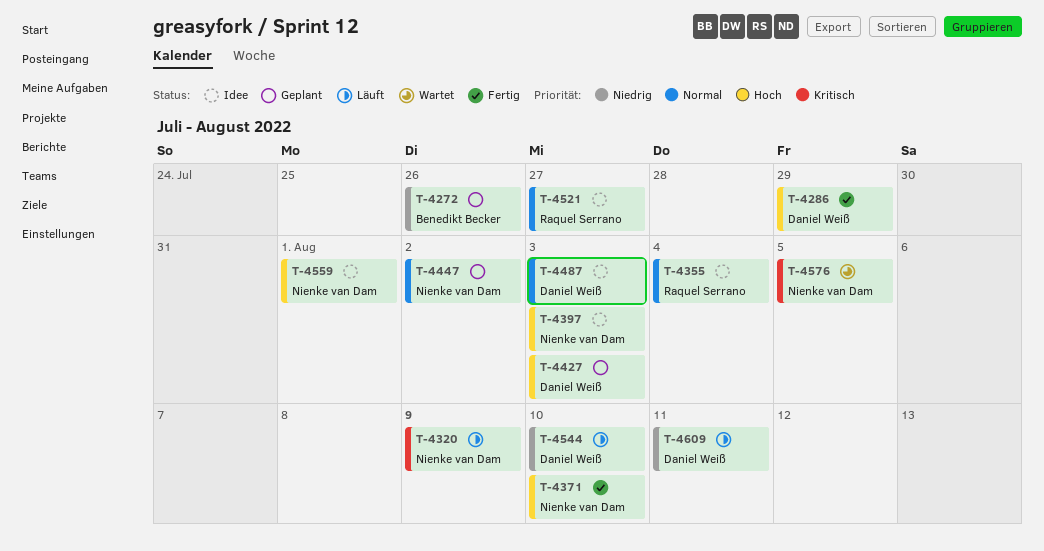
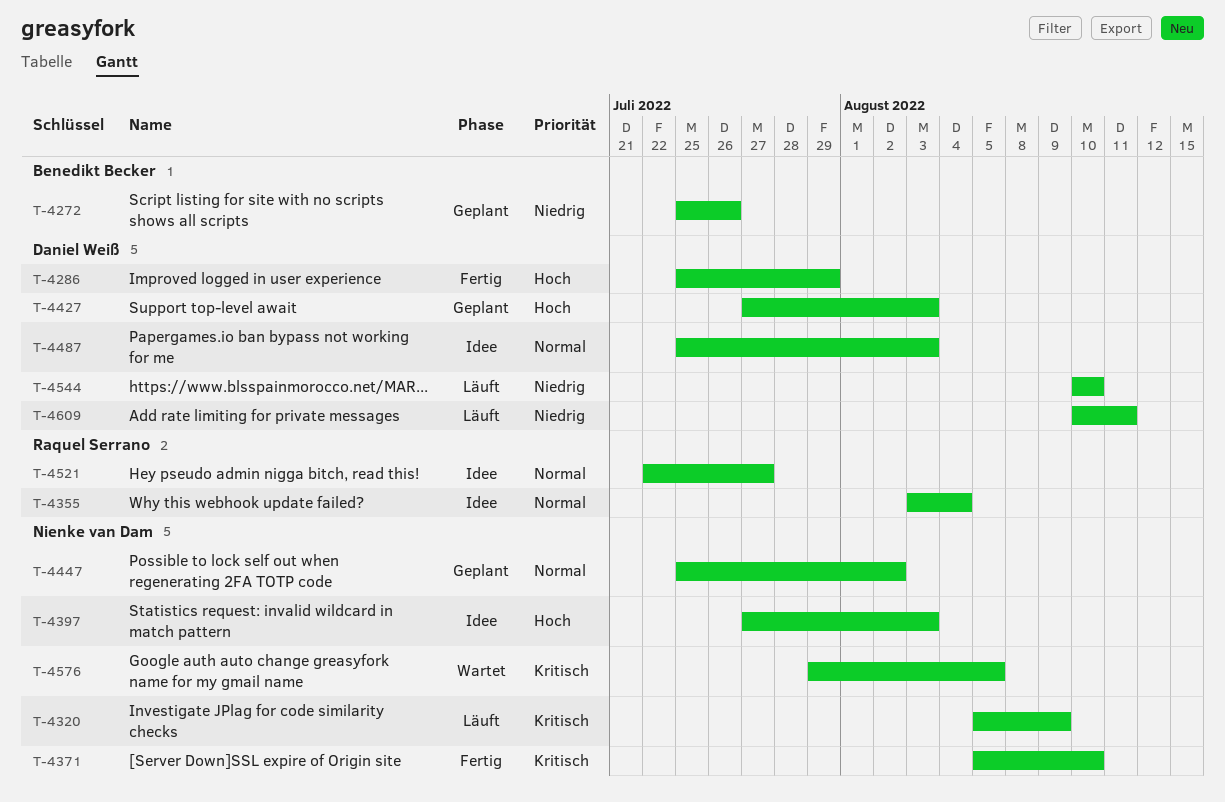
T-4371, priority: Hoch -> Kritisch
T-4559: present -> none

